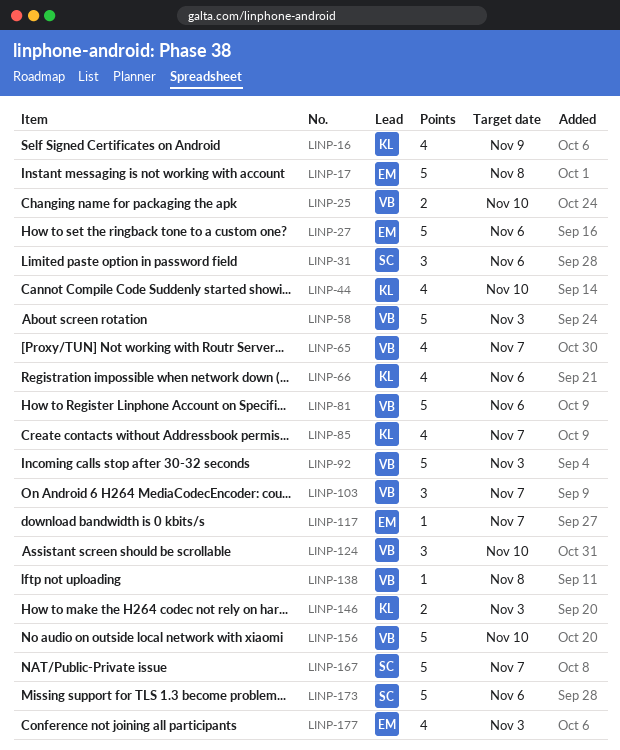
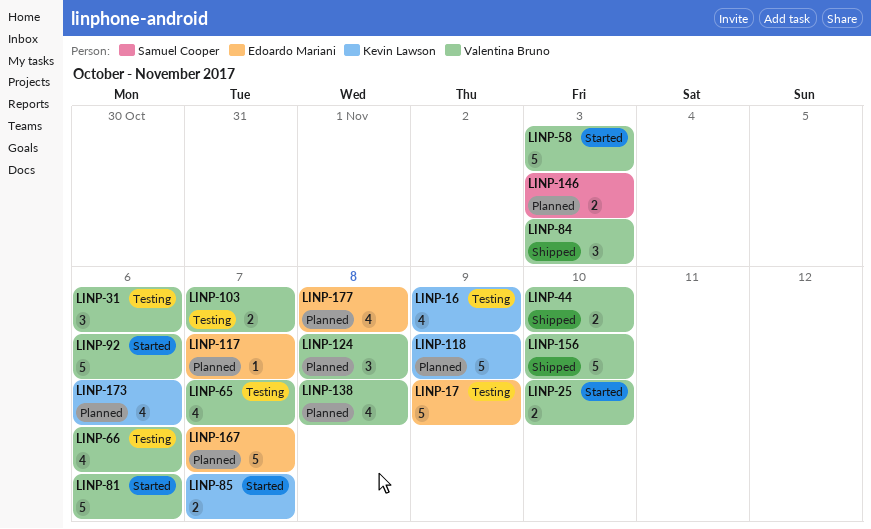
LINP-17, due: Nov 8 -> Nov 9
LINP-27: present -> none
LINP-31, owner: Samuel Cooper -> Valentina Bruno
LINP-44, owner: Kevin Lawson -> Valentina Bruno
LINP-44, estimate: 4 -> 2
LINP-66, owner: Kevin Lawson -> Valentina Bruno
LINP-84: none -> present
LINP-85, estimate: 4 -> 2
LINP-92, due: Nov 3 -> Nov 6
LINP-103, estimate: 3 -> 2
LINP-118: none -> present
LINP-124, due: Nov 10 -> Nov 8
LINP-138, estimate: 1 -> 4
LINP-146, owner: Kevin Lawson -> Samuel Cooper
LINP-167, owner: Samuel Cooper -> Edoardo Mariani
LINP-173, owner: Samuel Cooper -> Kevin Lawson
LINP-173, estimate: 5 -> 4
LINP-177, due: Nov 3 -> Nov 8

